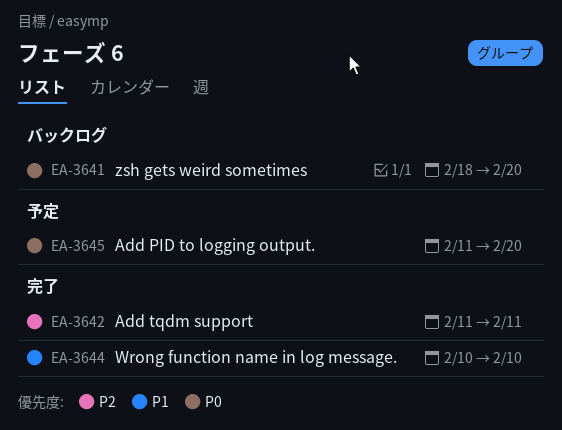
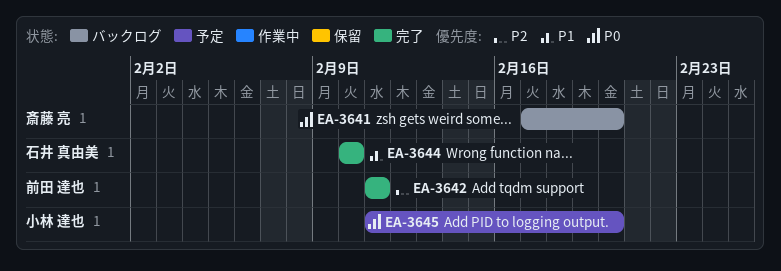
EA-3641, start: Feb 18 -> Feb 17

